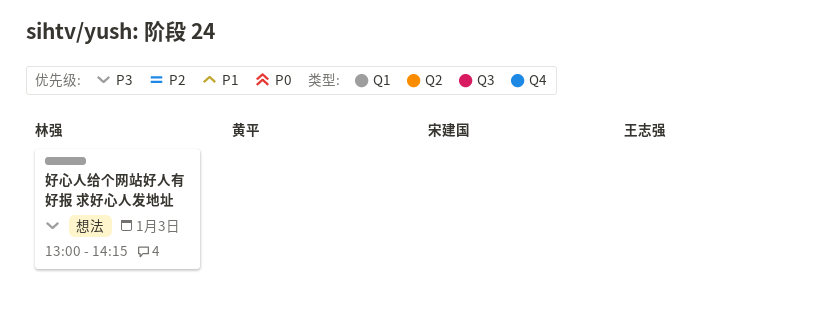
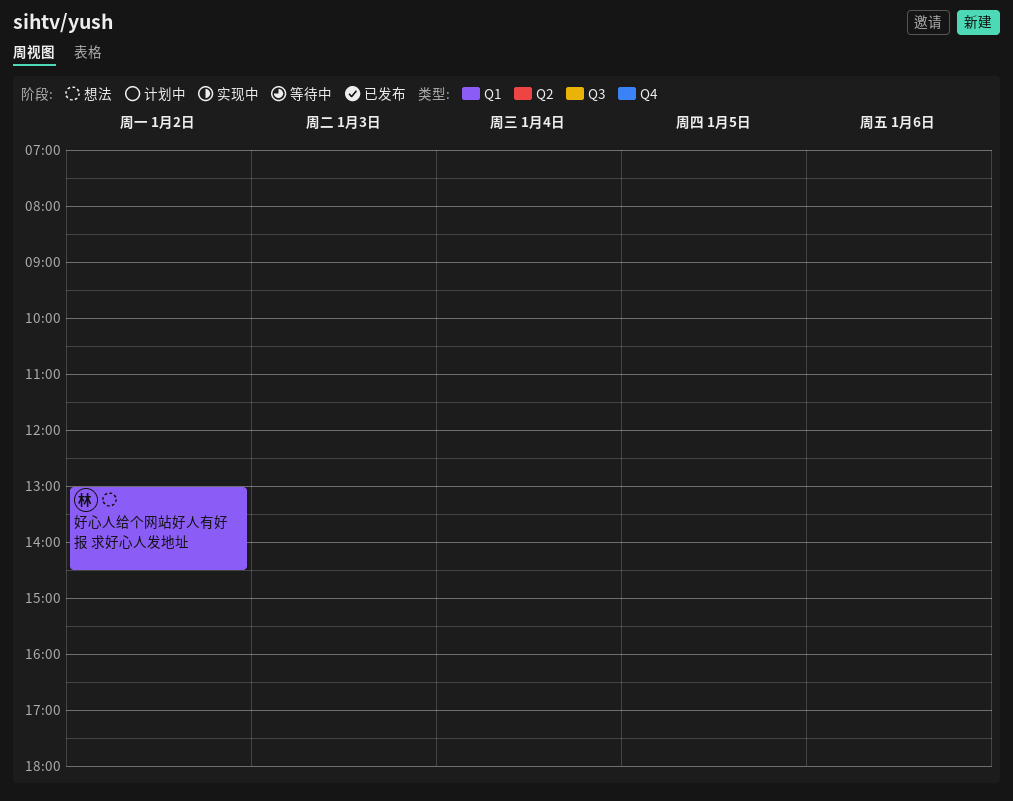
好心人给个网站好人有好报 求好心人发地址, day: Jan 3 -> Jan 2
好心人给个网站好人有好报 求好心人发地址, ends: 14:15 -> 14:30

